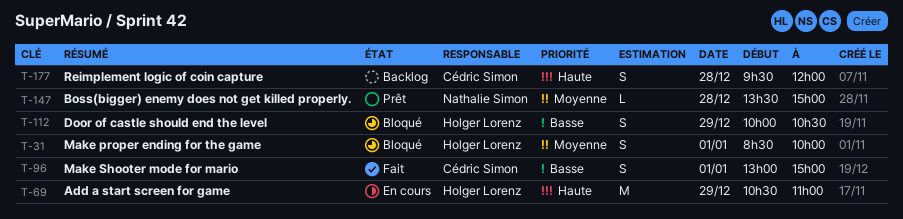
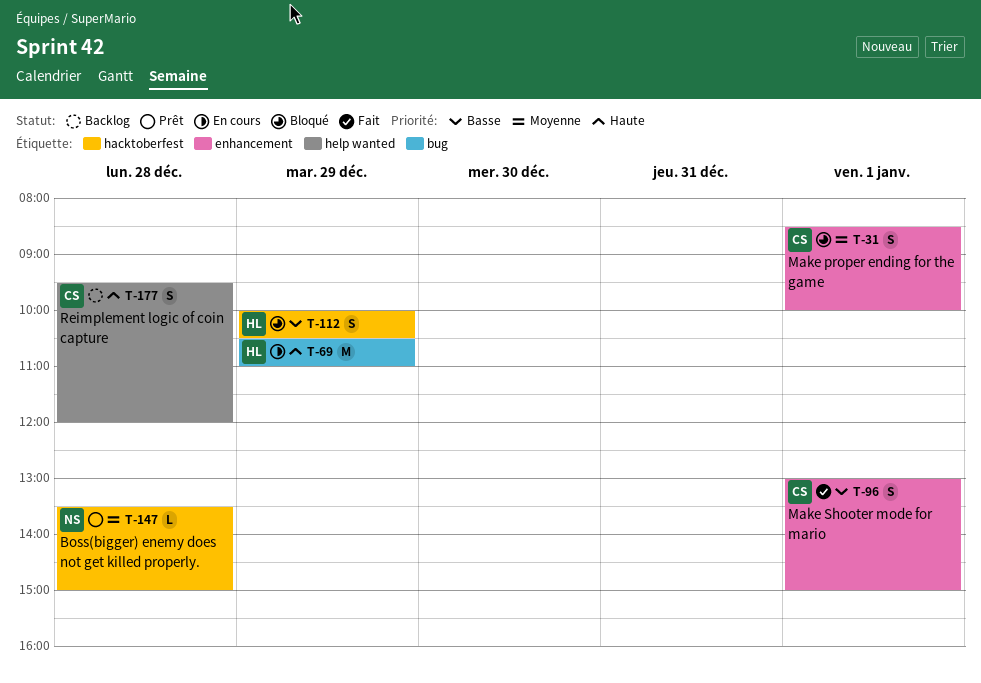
T-31, owner: Holger Lorenz -> Cédric Simon

